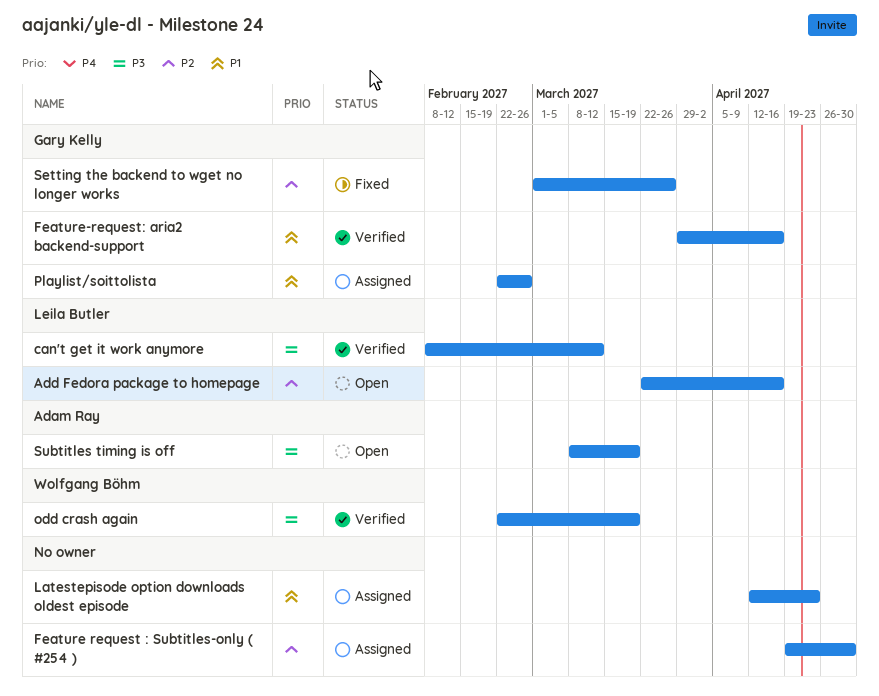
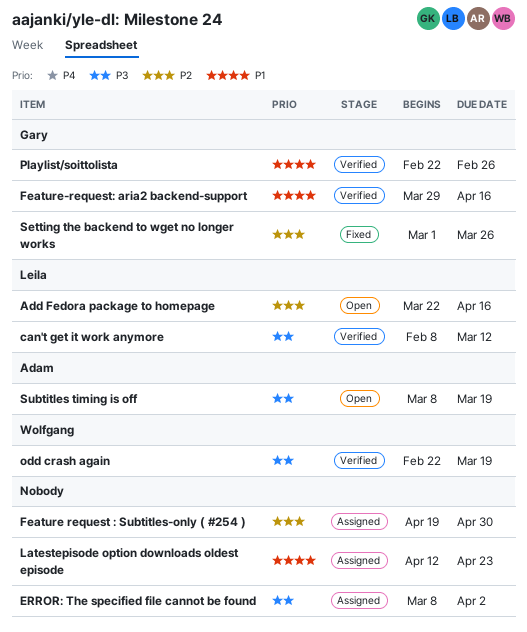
ERROR: The specified file cannot be found: none -> present
Playlist/soittolista, status: Assigned -> Verified

